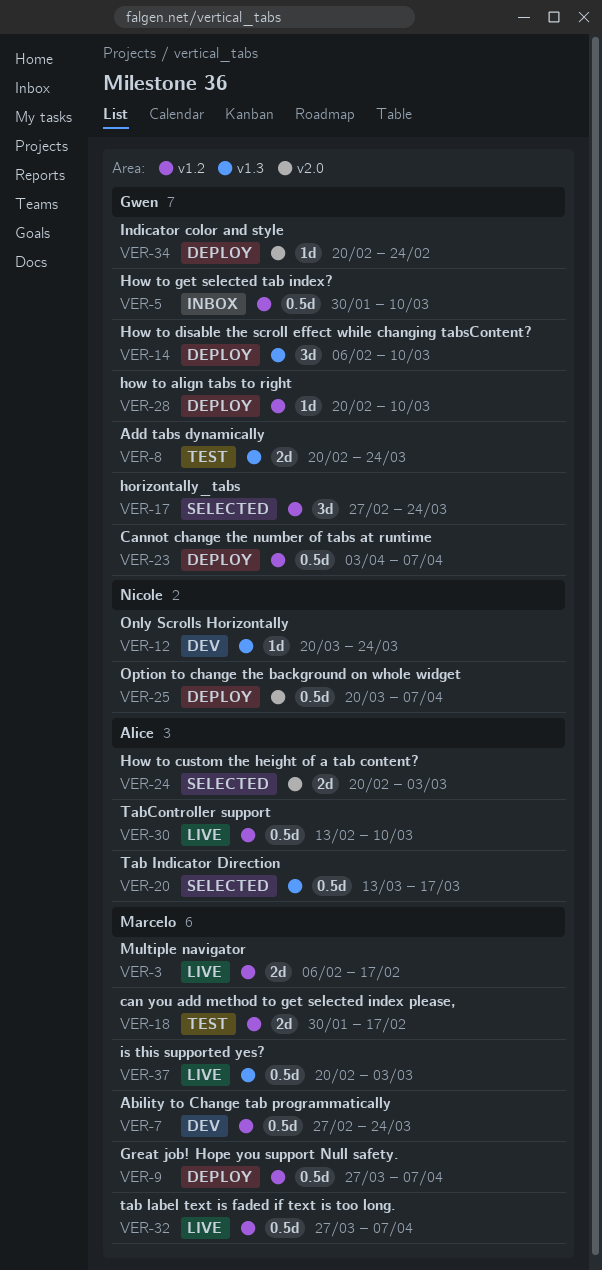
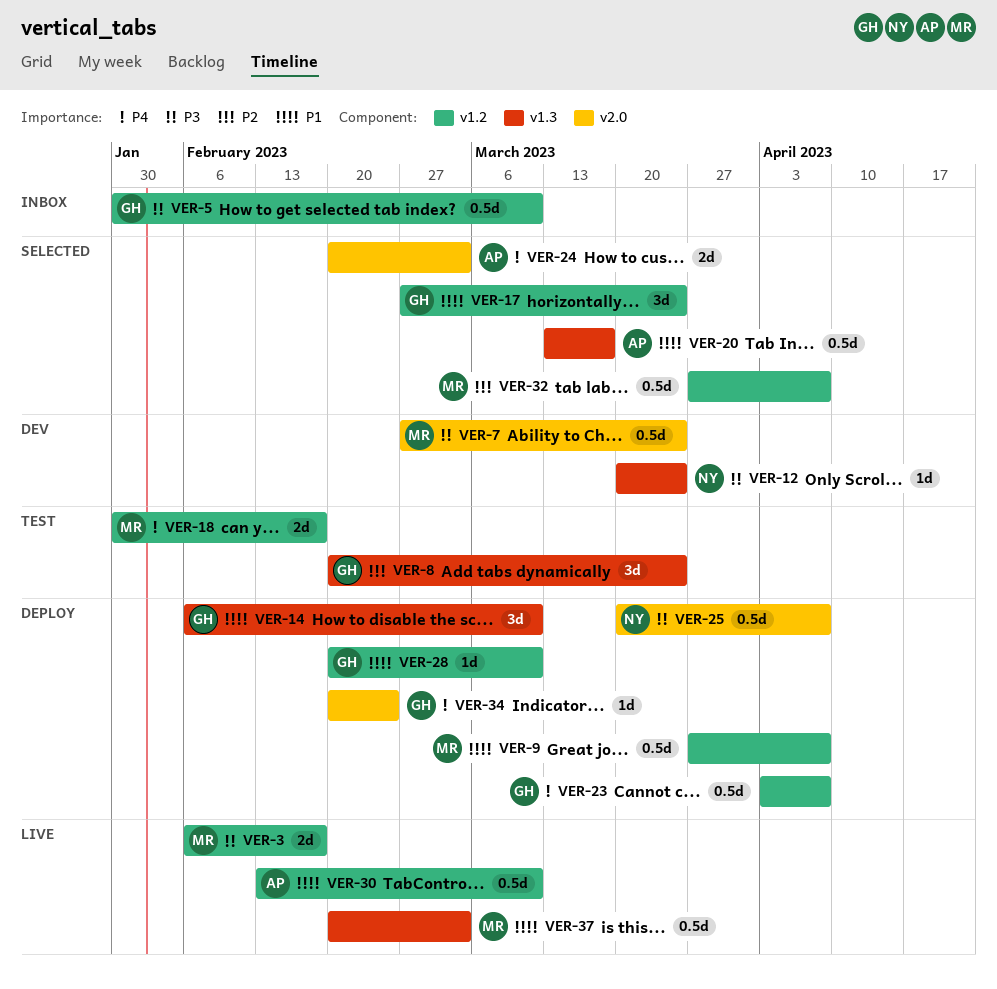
VER-7, label: v1.2 -> v2.0
VER-8, estimate: 2d -> 3d
VER-32, status: Live -> Selected

